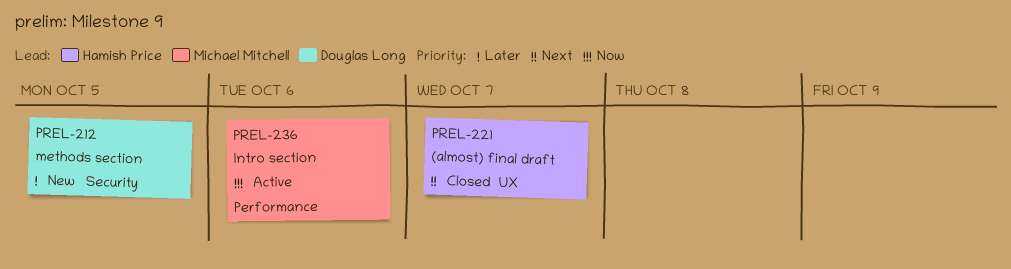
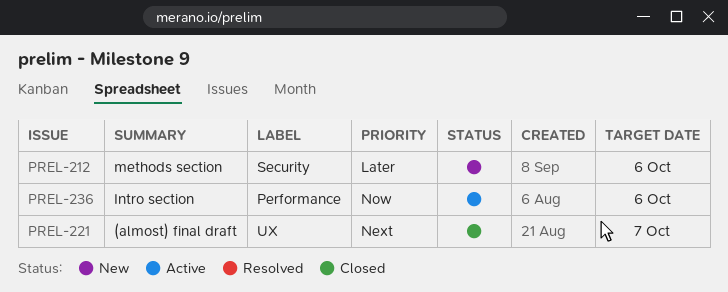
PREL-212, due: Oct 5 -> Oct 6

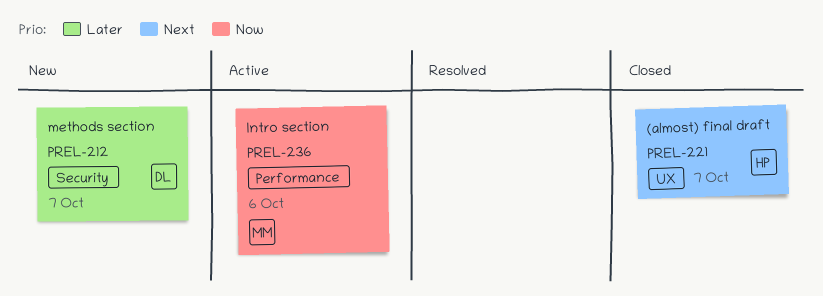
PREL-212, due: Oct 6 -> Oct 7

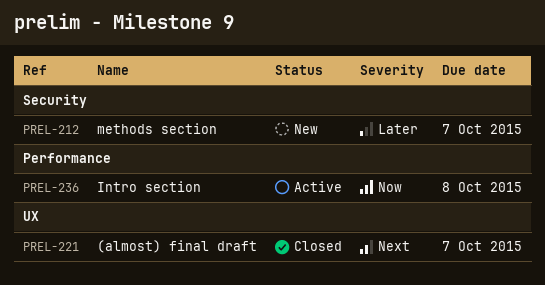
PREL-236, due: Oct 6 -> Oct 8

